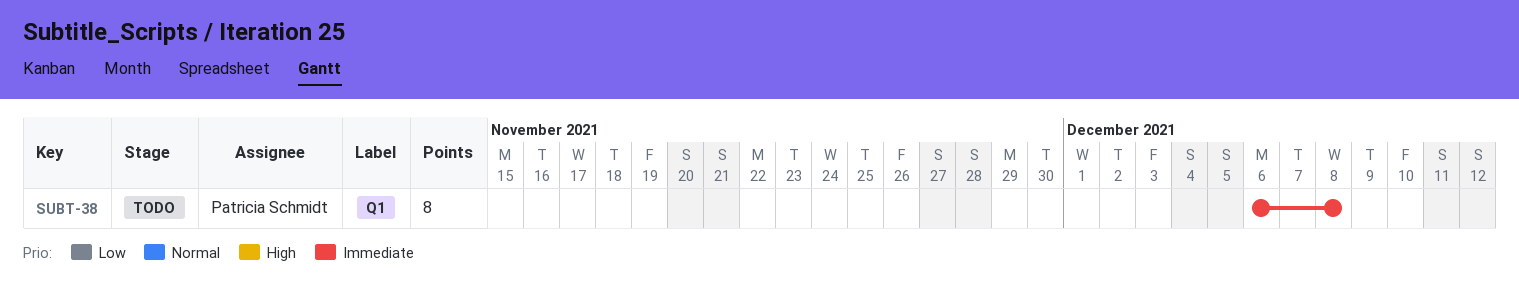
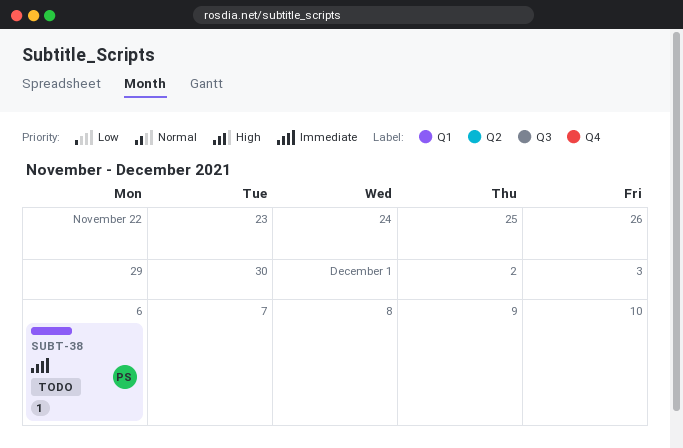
SUBT-38, estimate: 8 -> 1
SUBT-38, due: Dec 8 -> Dec 6

